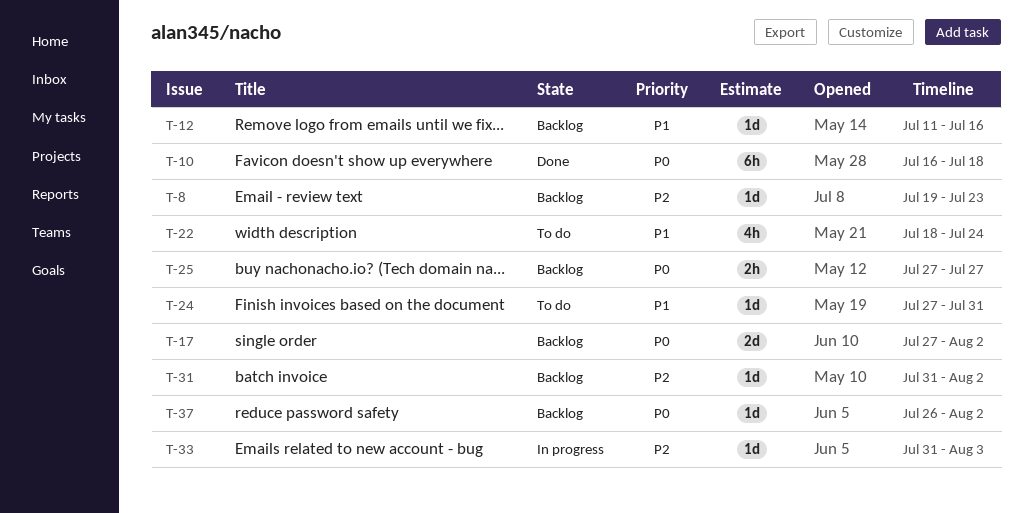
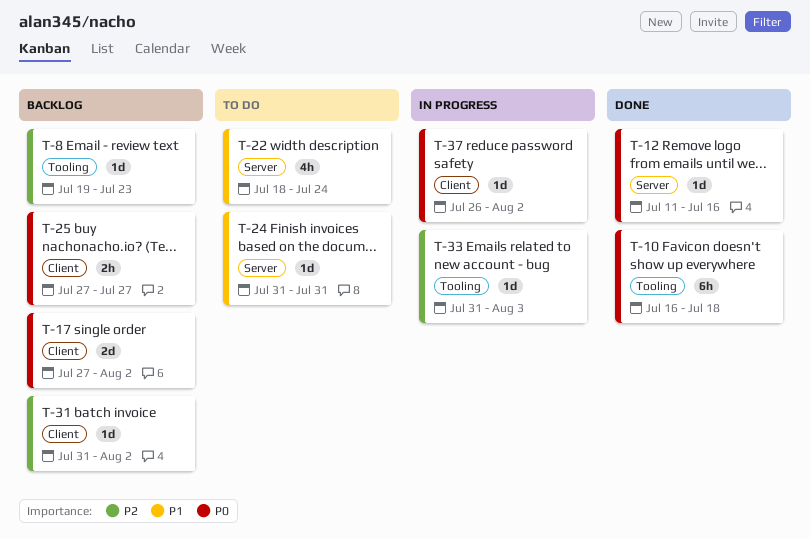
T-12, status: Backlog -> Done
T-12, priority: P1 -> P0
T-24, start: Jul 27 -> Jul 31
T-37, status: Backlog -> In progress

